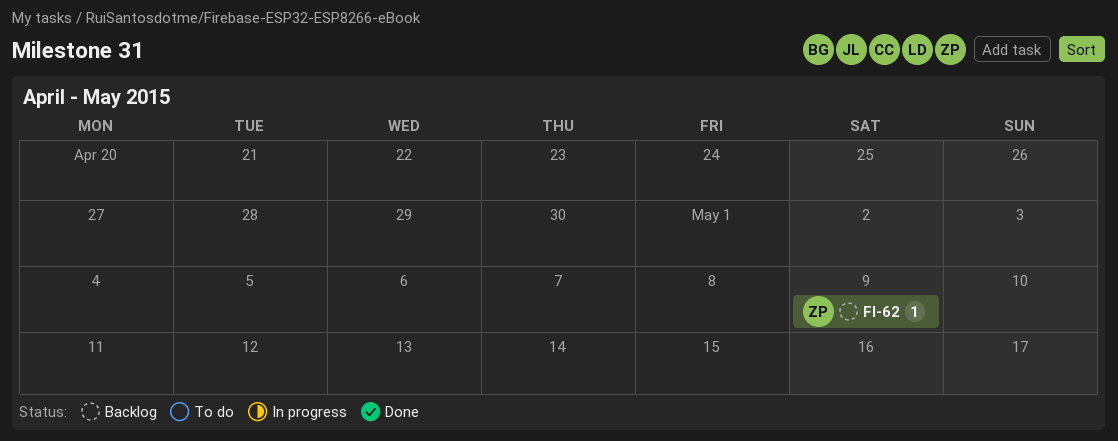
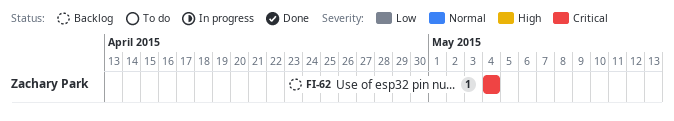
FI-62, start: May 9 -> May 4
FI-62, due: May 9 -> May 4

